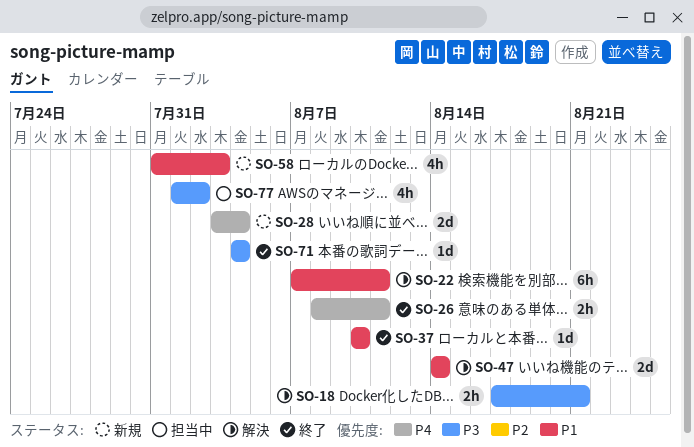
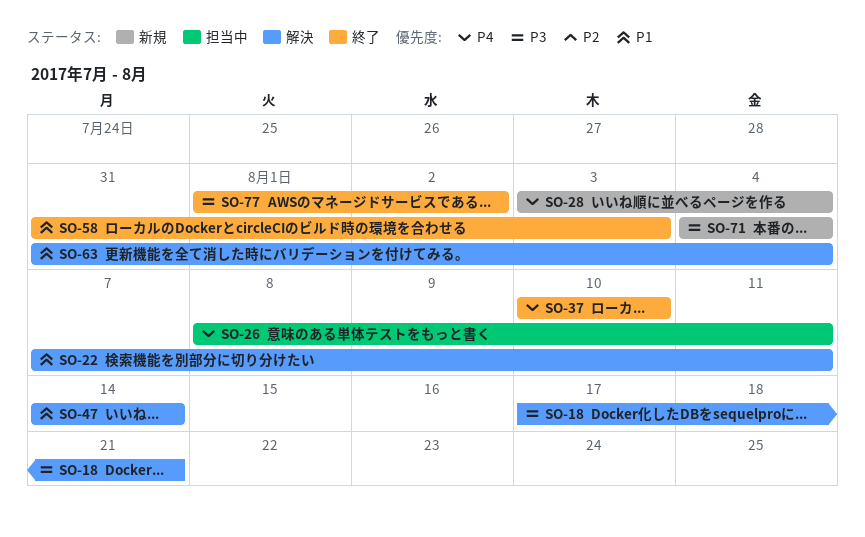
SO-26, status: 終了 -> 担当中
SO-37, priority: P1 -> P4
SO-58, status: 新規 -> 終了
SO-63: none -> present
SO-71, status: 終了 -> 新規
SO-77, status: 担当中 -> 終了

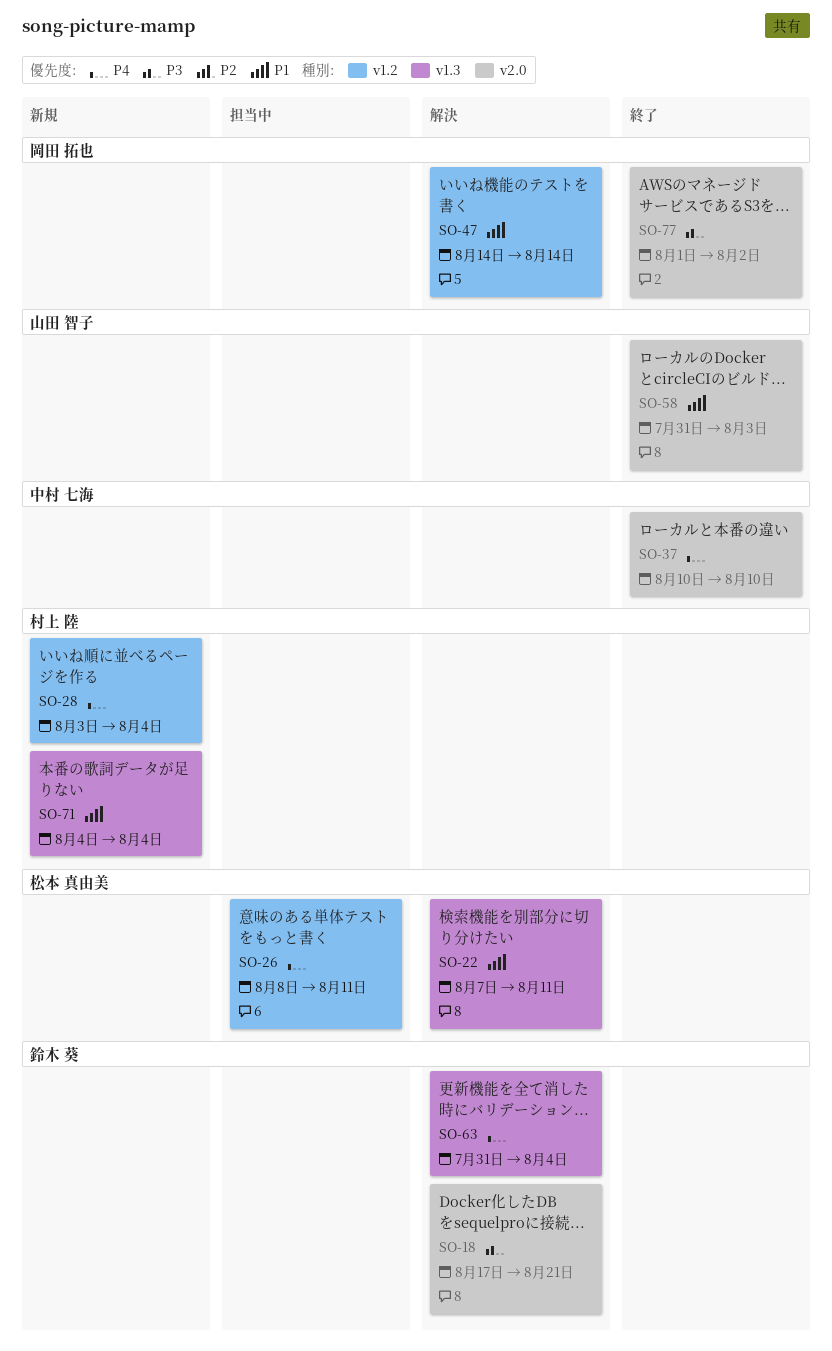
SO-63, priority: P1 -> P4
SO-71, priority: P3 -> P1

